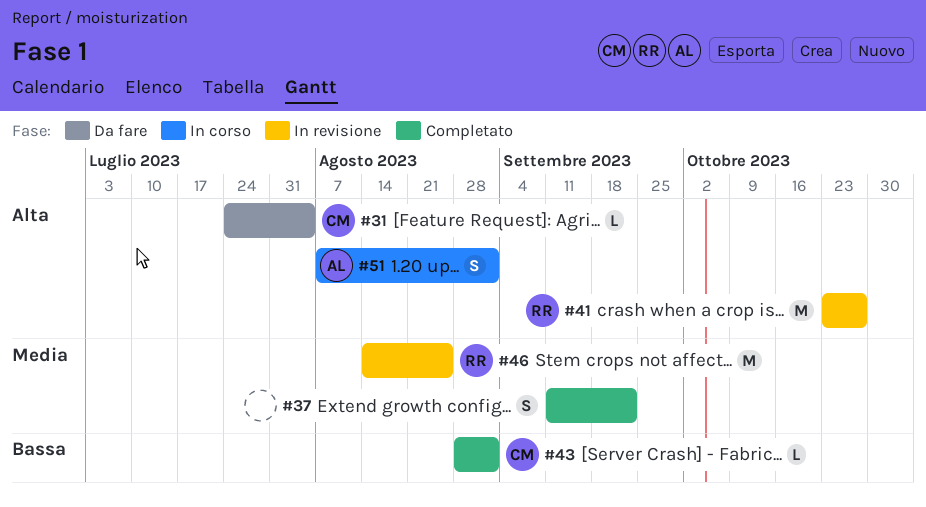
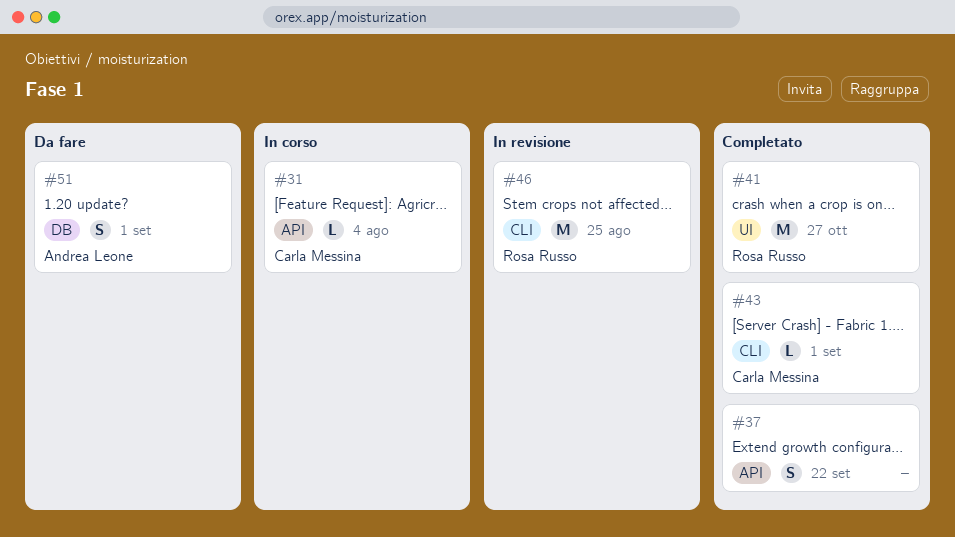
#31, status: Da fare -> In corso
#41, status: In revisione -> Completato
#51, status: In corso -> Da fare

